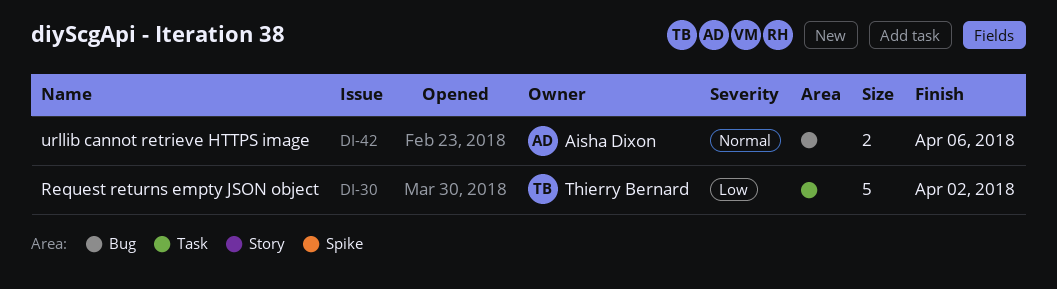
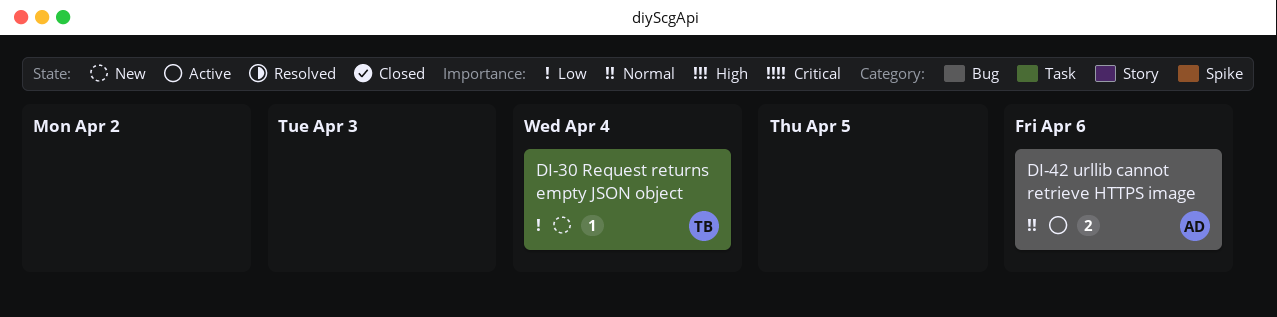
DI-30, estimate: 5 -> 1
DI-30, due: Apr 2 -> Apr 4

